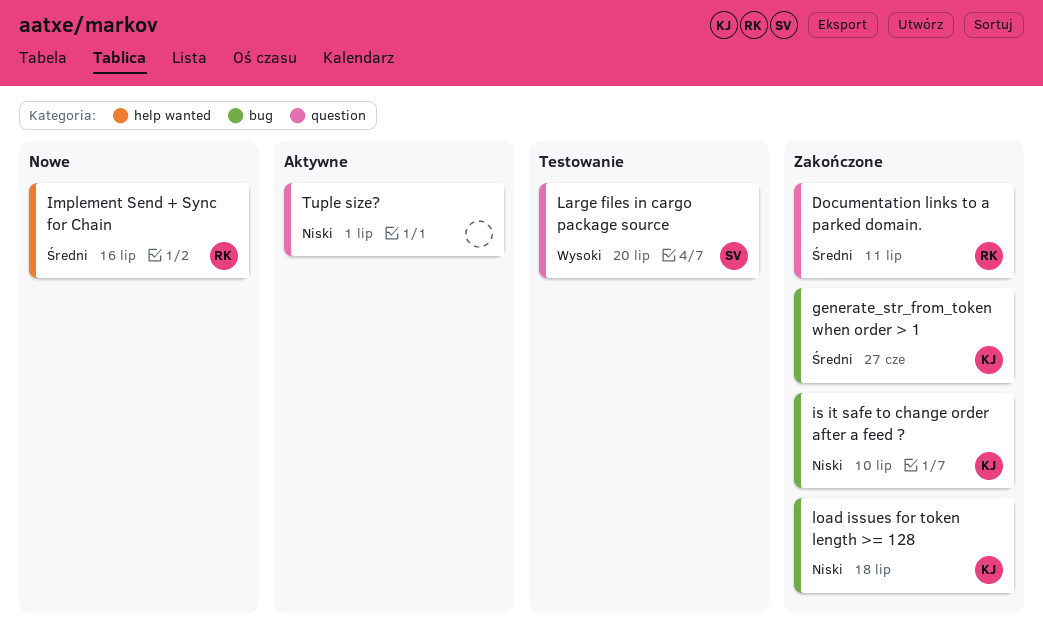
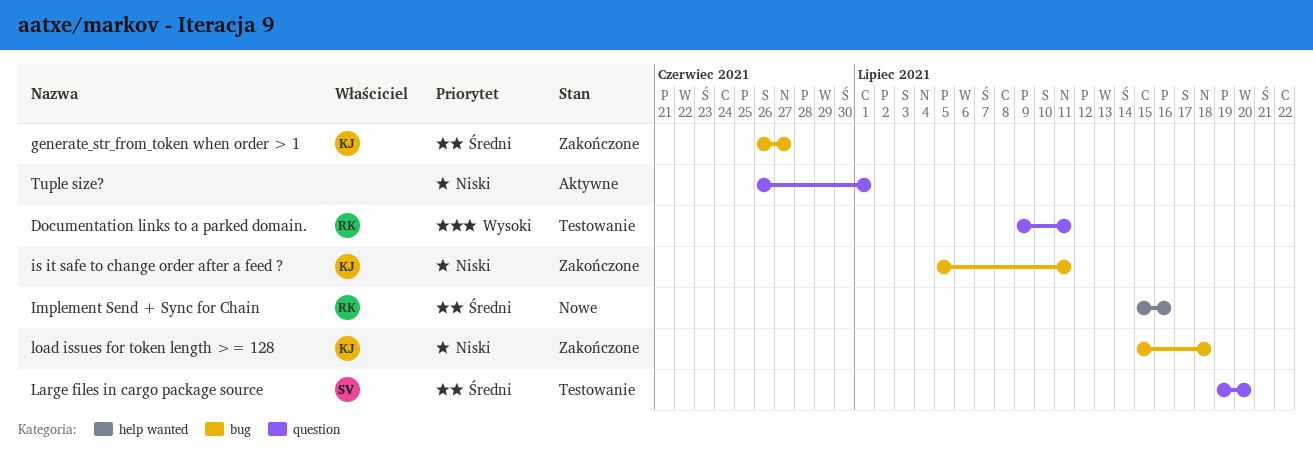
Documentation links to a parked domain., status: Zakończone -> Testowanie
Documentation links to a parked domain., priority: Średni -> Wysoki
is it safe to change order after a feed ?, due: Jul 10 -> Jul 11
Large files in cargo package source, priority: Wysoki -> Średni

